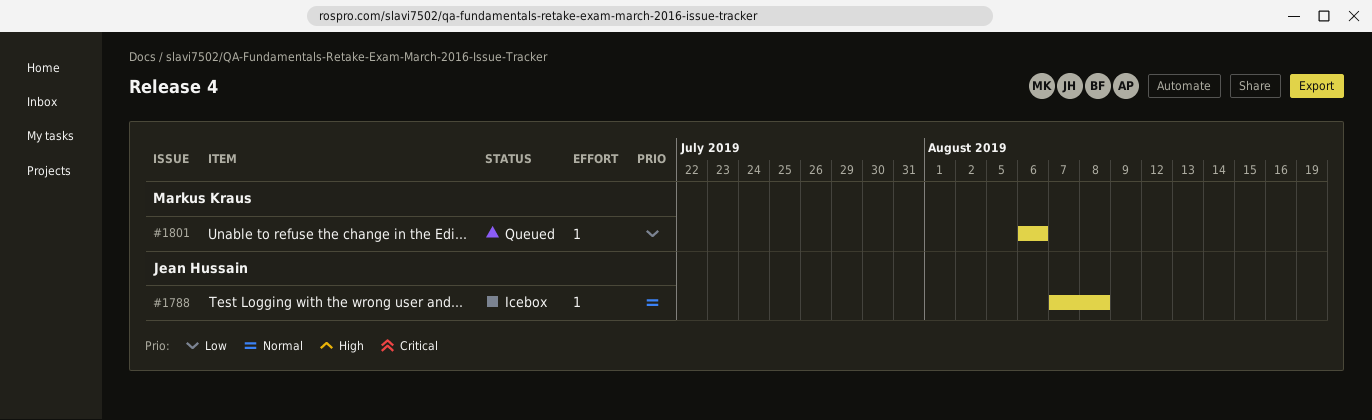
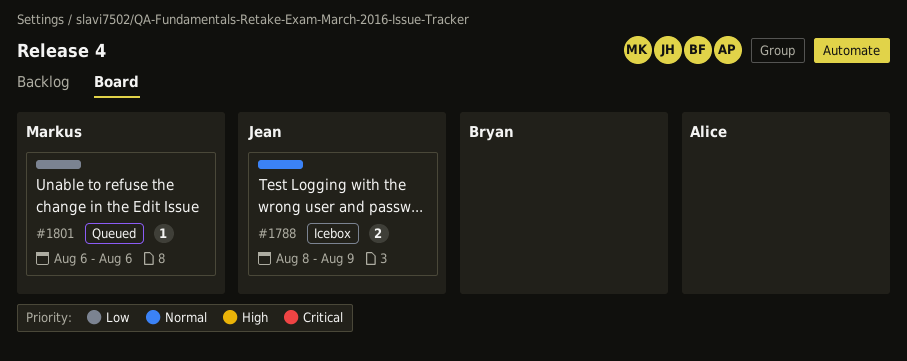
#1788, estimate: 1 -> 2
#1788, start: Aug 7 -> Aug 8
#1788, due: Aug 8 -> Aug 9

